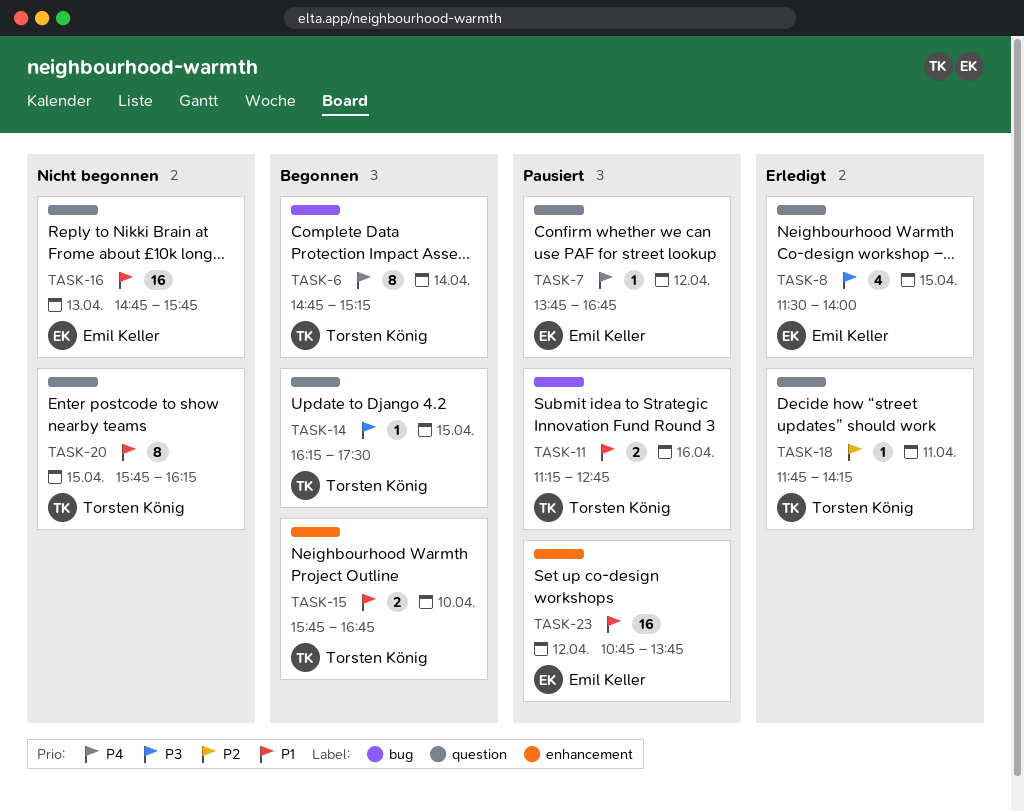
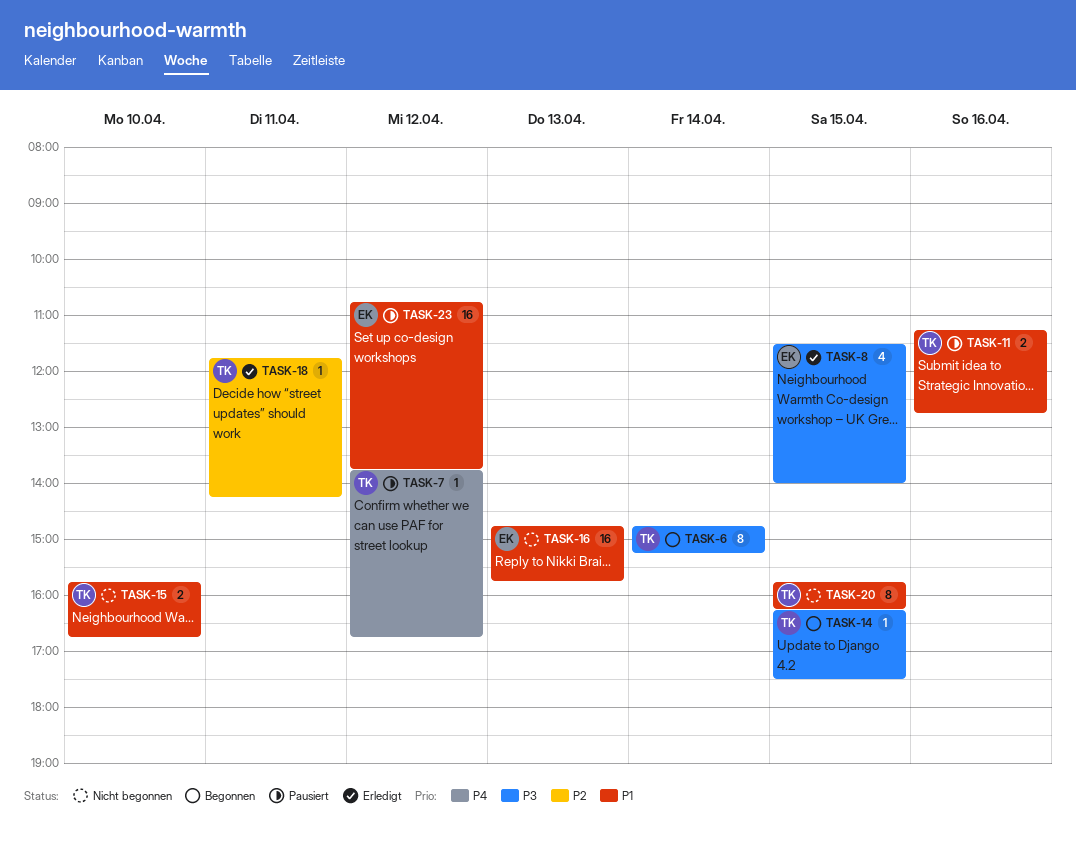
TASK-6, priority: P4 -> P3
TASK-7, owner: Emil Keller -> Torsten König
TASK-15, status: Begonnen -> Nicht begonnen

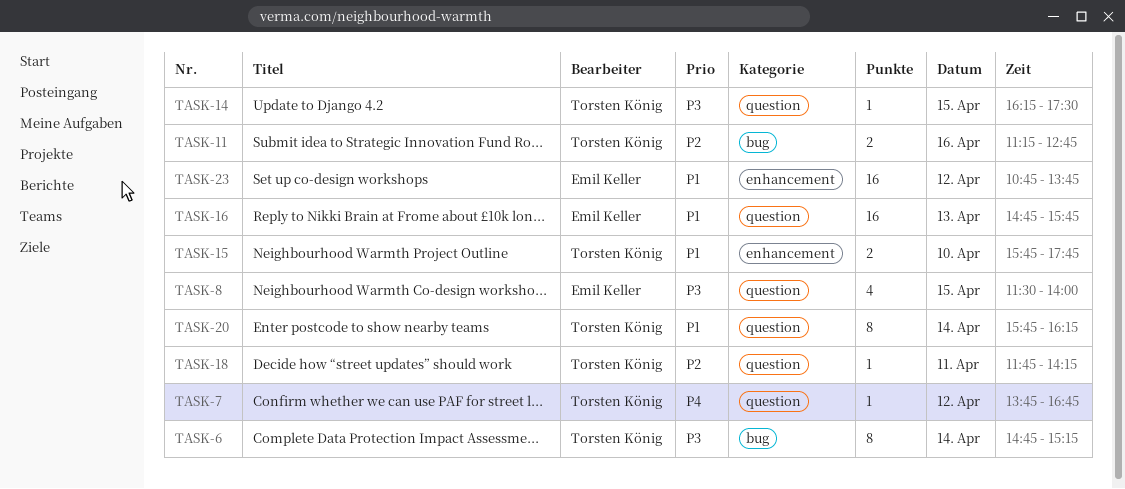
TASK-11, priority: P1 -> P2
TASK-15, ends: 16:45 -> 17:45
TASK-20, day: Apr 15 -> Apr 14

